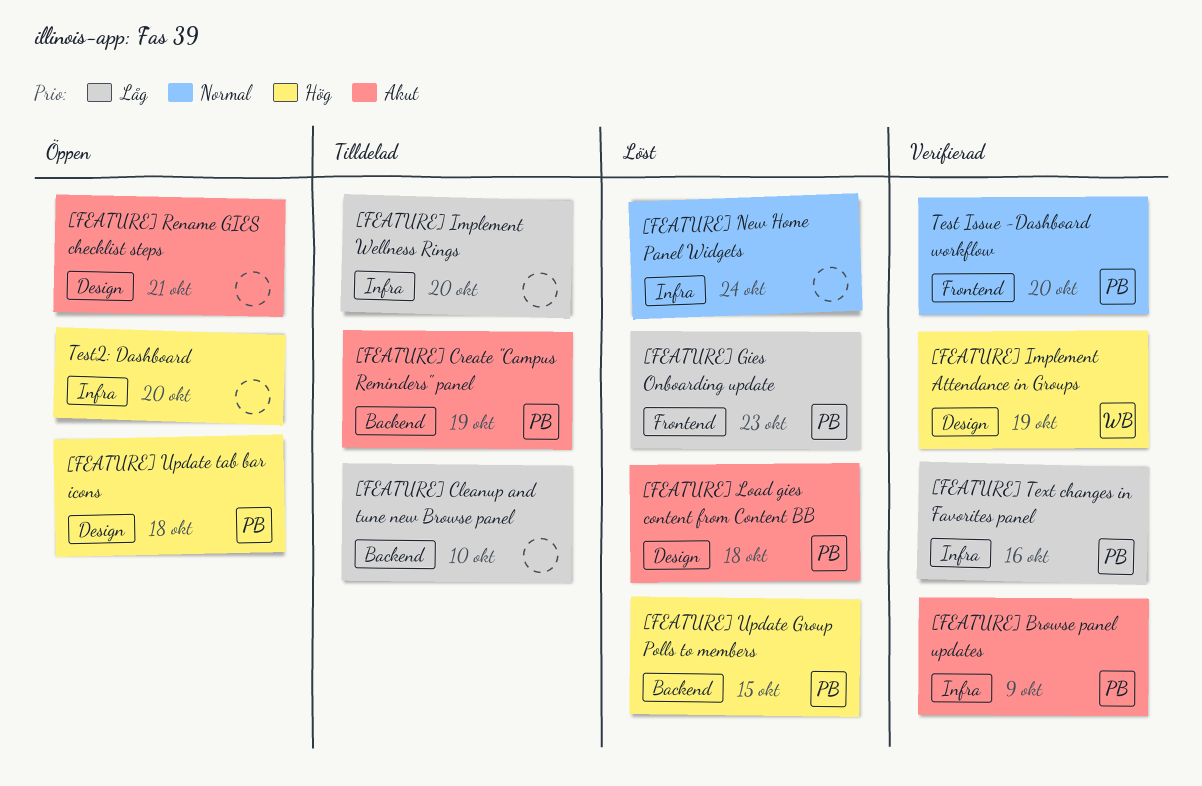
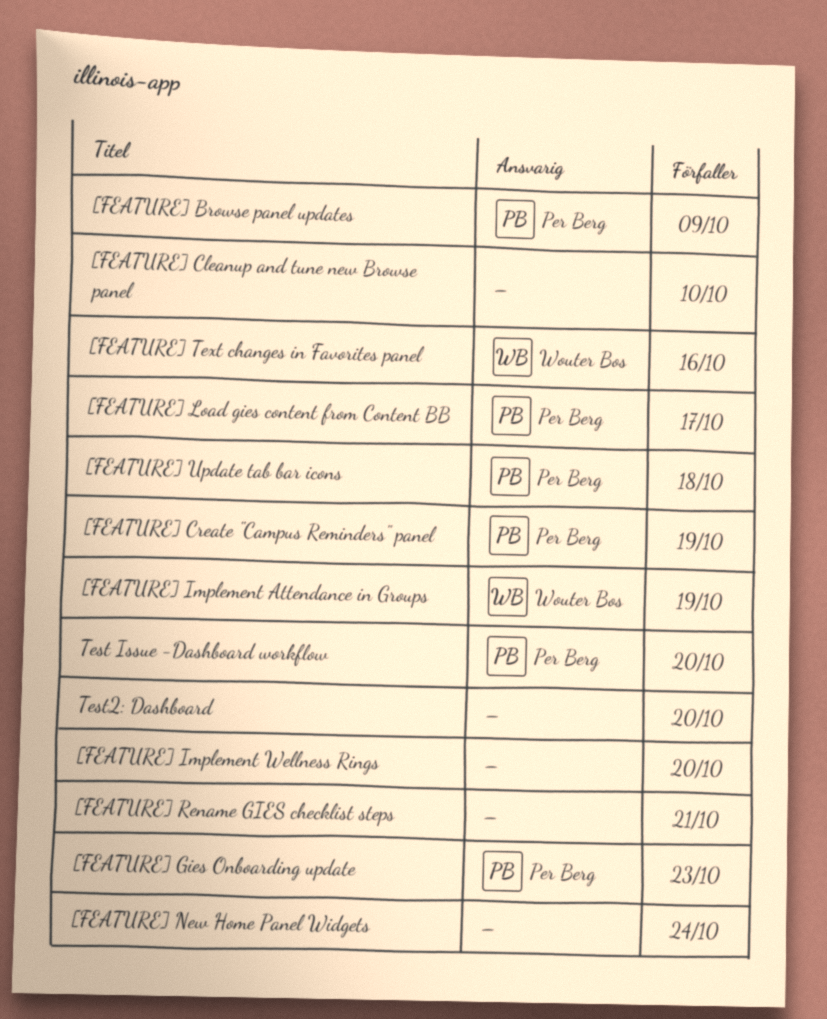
[FEATURE] Load gies content from Content BB, due: Oct 18 -> Oct 17
[FEATURE] Text changes in Favorites panel, owner: Per Berg -> Wouter Bos
[FEATURE] Update Group Polls to members: present -> none

